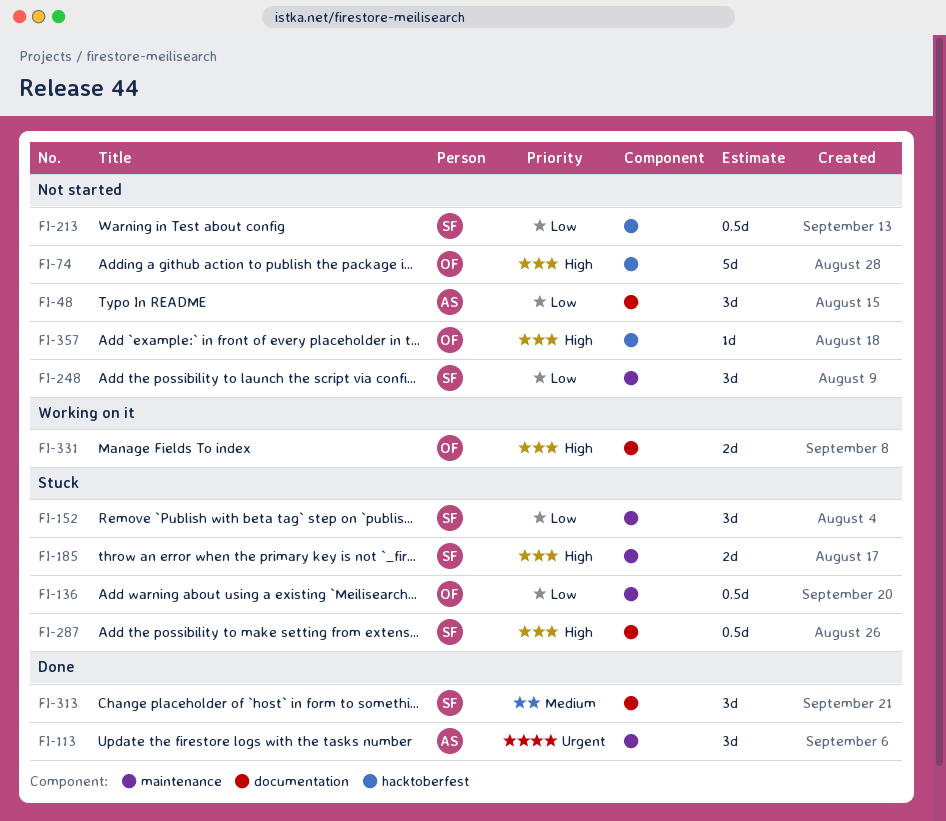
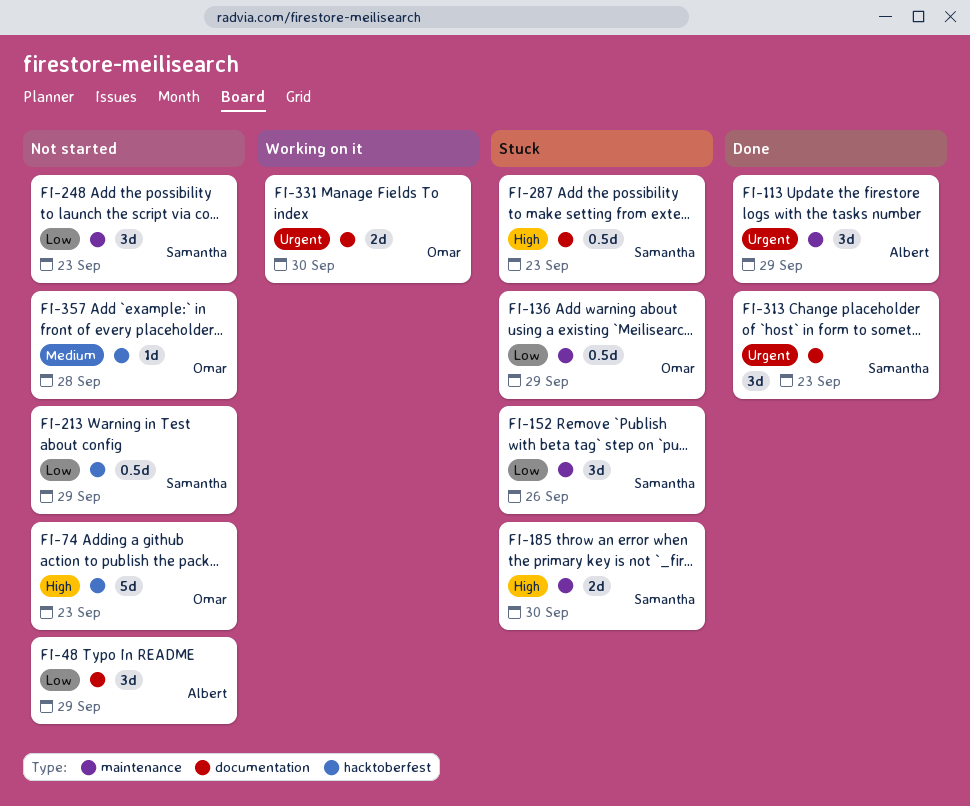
FI-313, priority: Medium -> Urgent
FI-331, priority: High -> Urgent
FI-357, priority: High -> Medium

